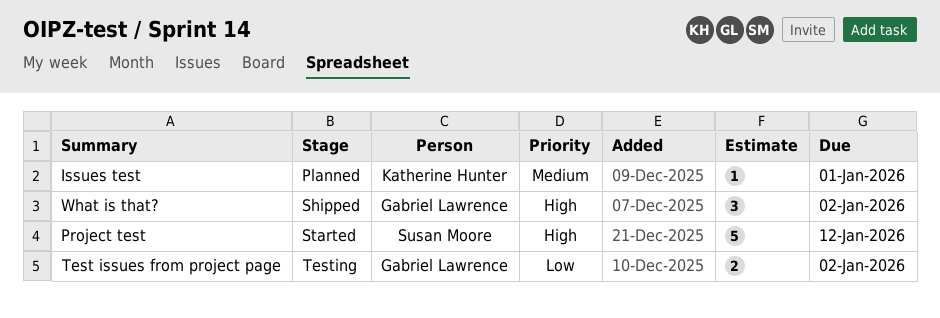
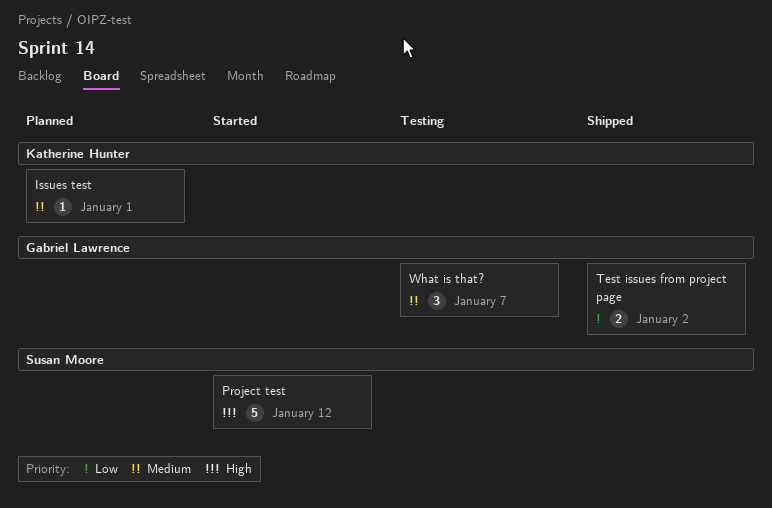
Test issues from project page, status: Testing -> Shipped
What is that?, status: Shipped -> Testing
What is that?, priority: High -> Medium
What is that?, due: Jan 2 -> Jan 7

